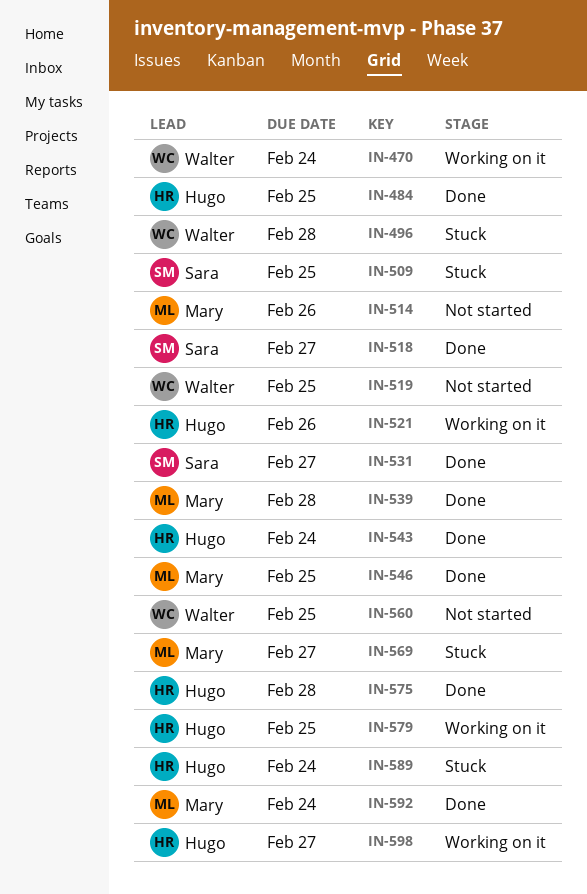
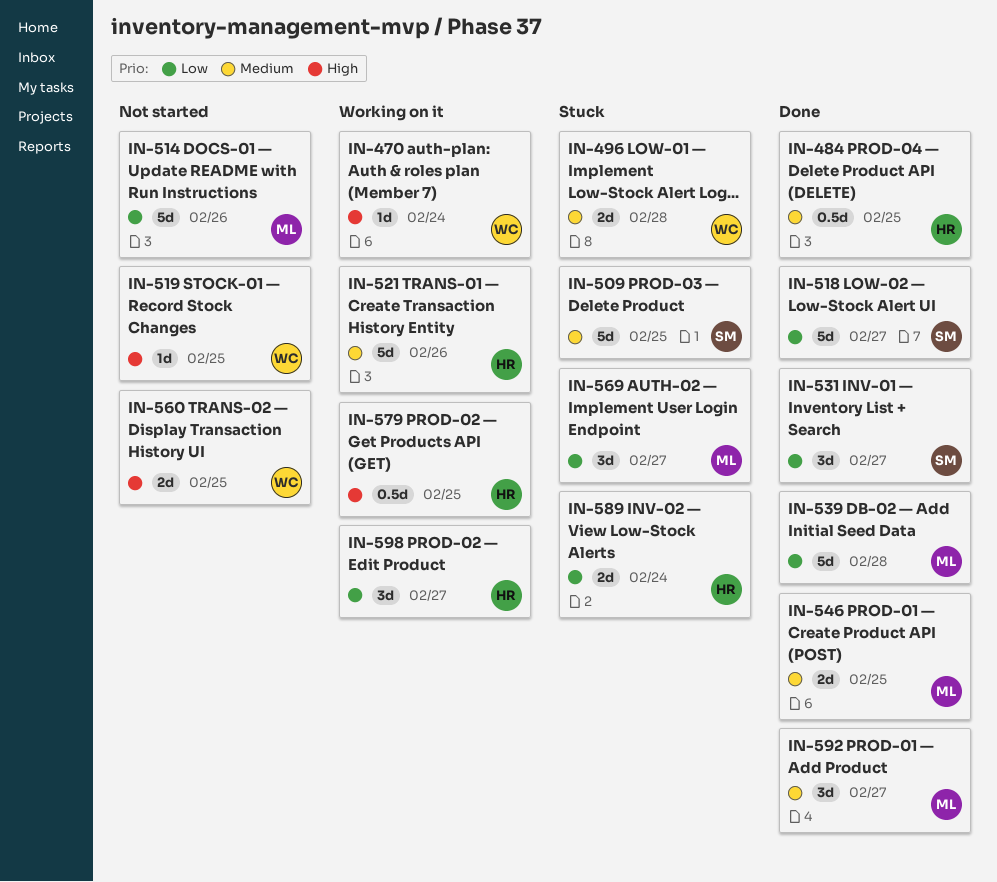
IN-543: present -> none
IN-575: present -> none
IN-592, due: Feb 24 -> Feb 27

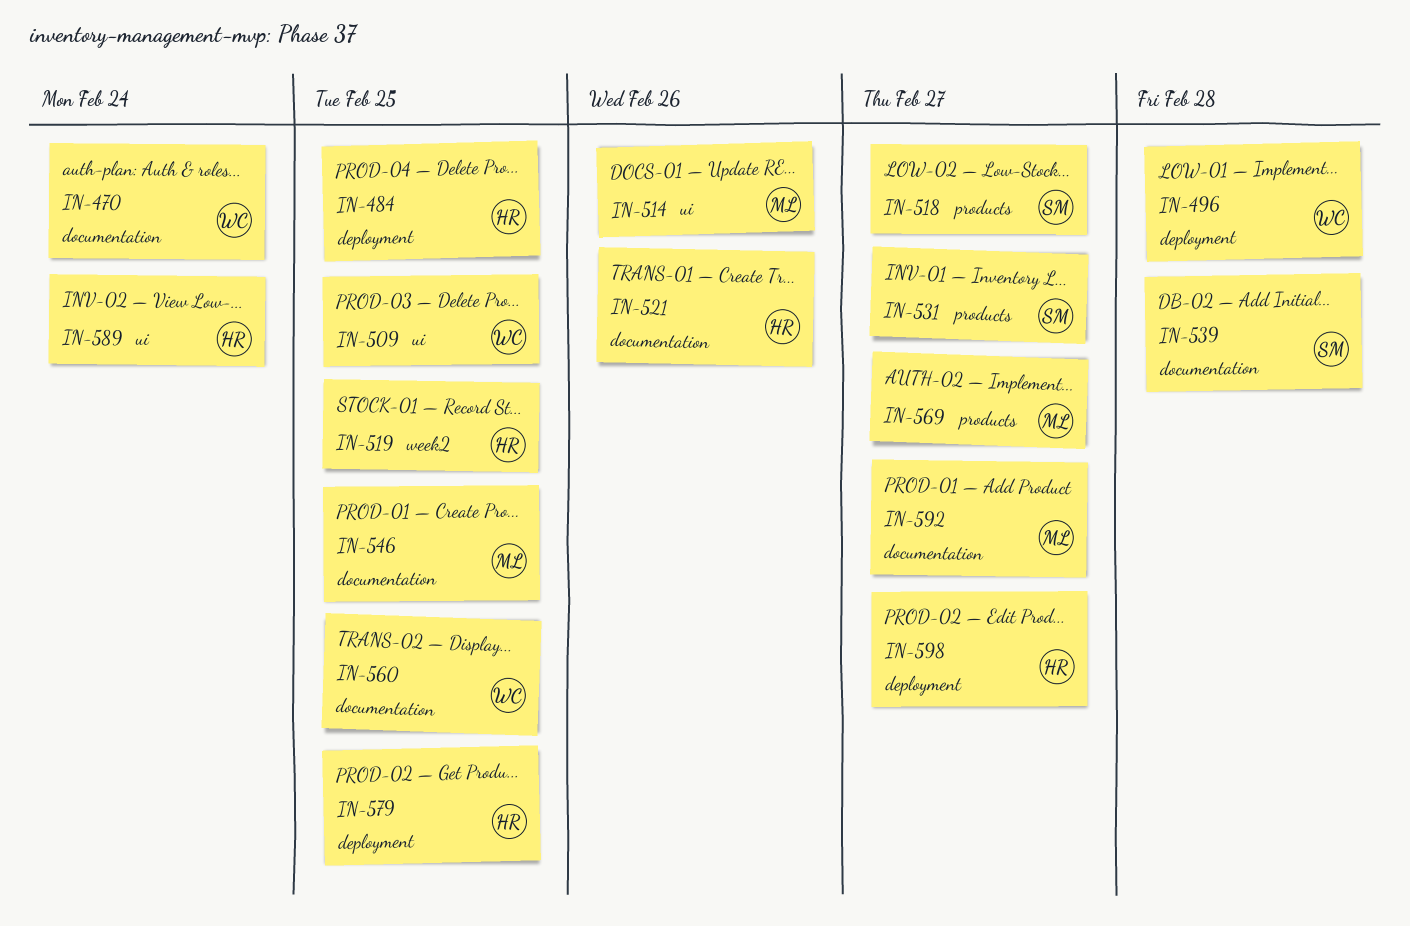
IN-509, owner: SM -> WC
IN-519, owner: WC -> HR
IN-539, owner: ML -> SM

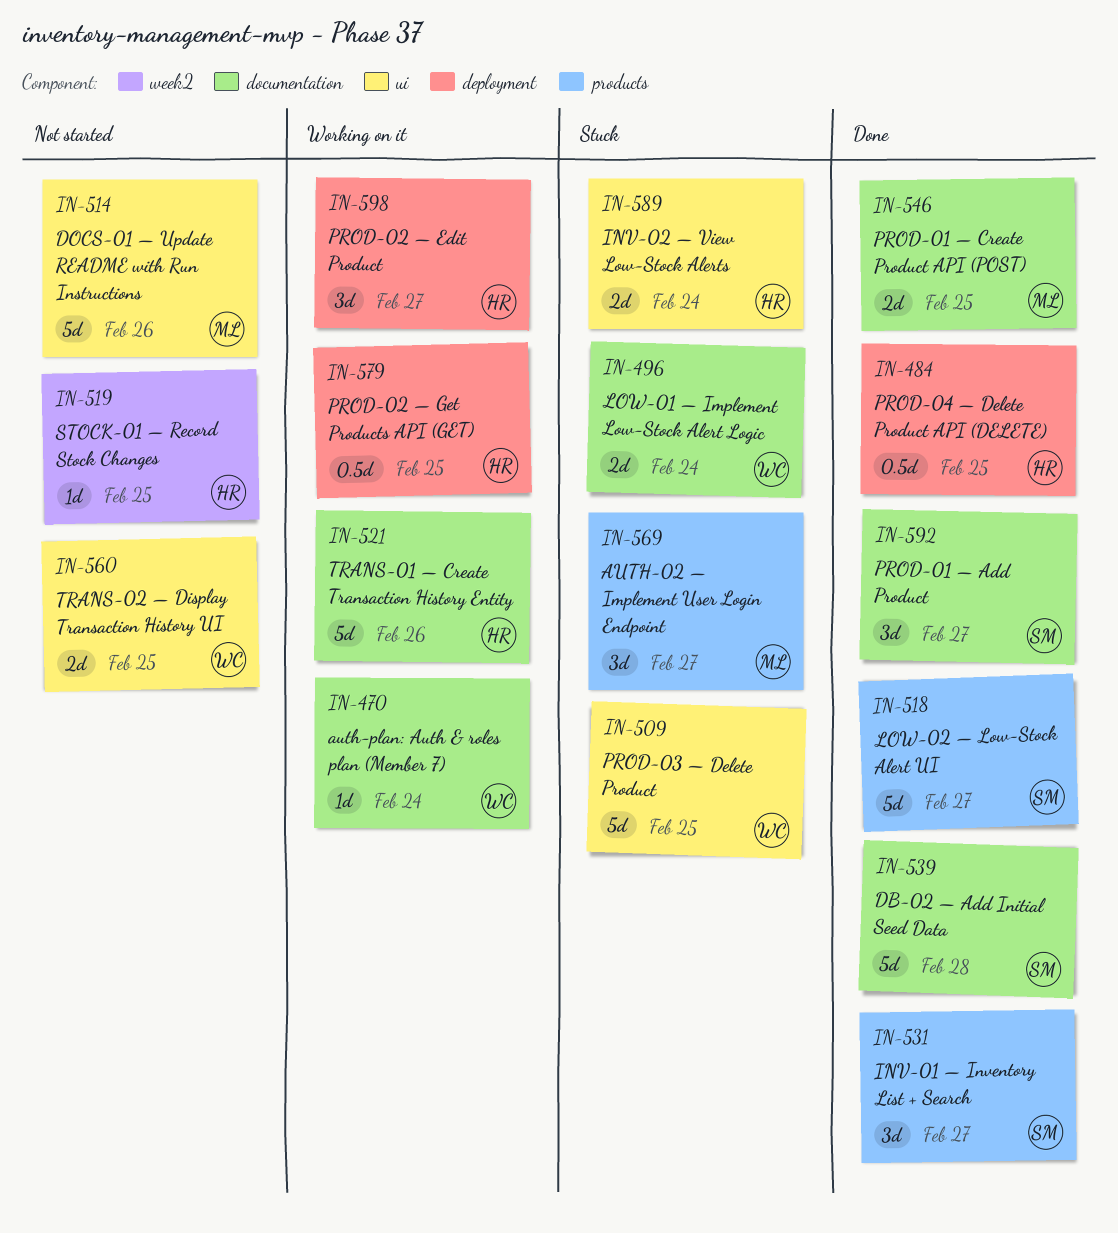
IN-496, label: deployment -> documentation
IN-496, due: Feb 28 -> Feb 24
IN-560, label: documentation -> ui
IN-592, owner: ML -> SM

